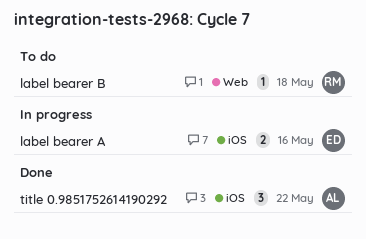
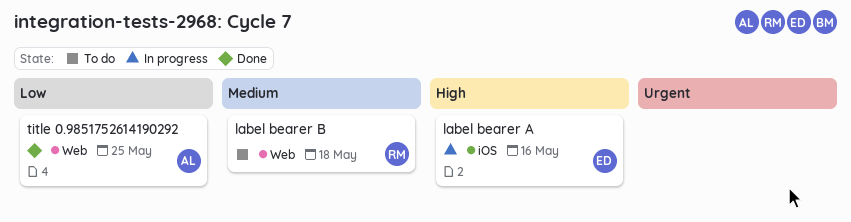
title 0.9851752614190292, label: iOS -> Web
title 0.9851752614190292, due: May 22 -> May 25

